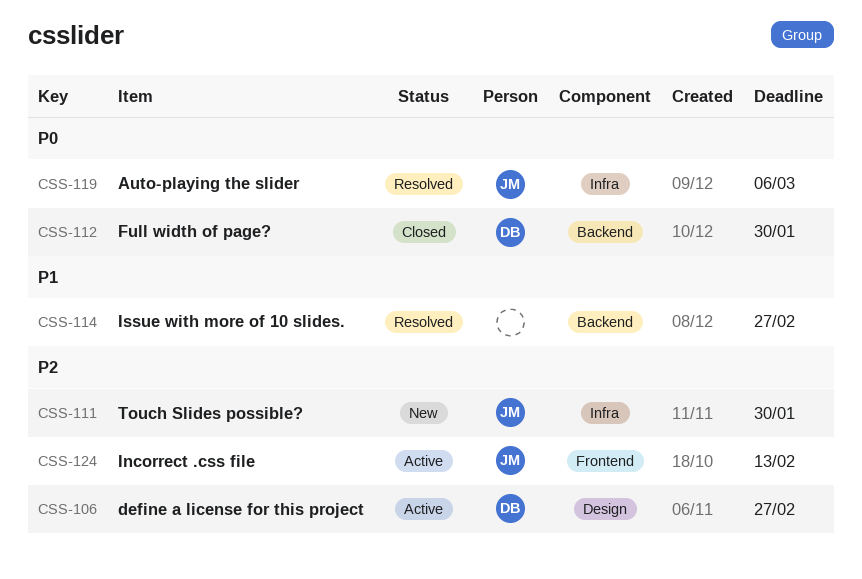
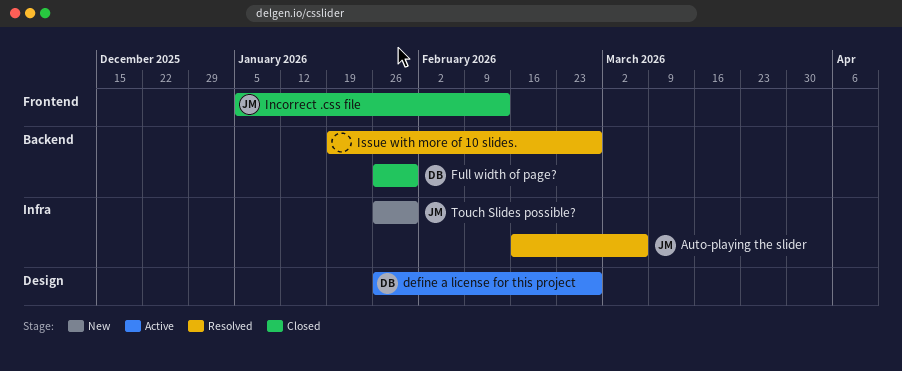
Incorrect .css file, status: Active -> Closed

